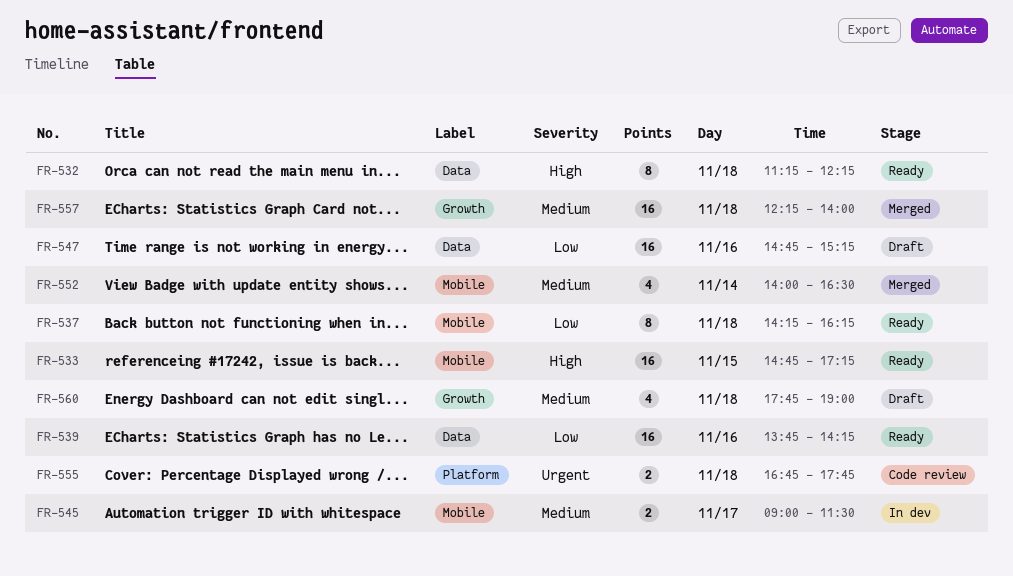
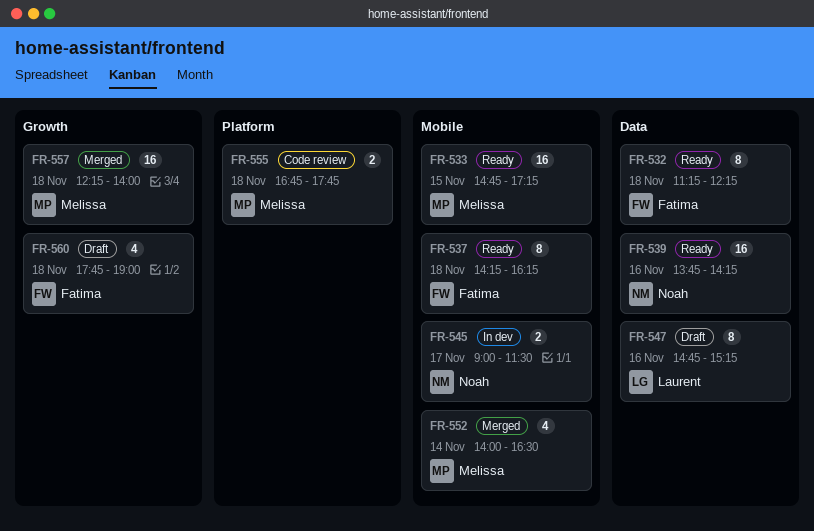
FR-547, estimate: 16 -> 8

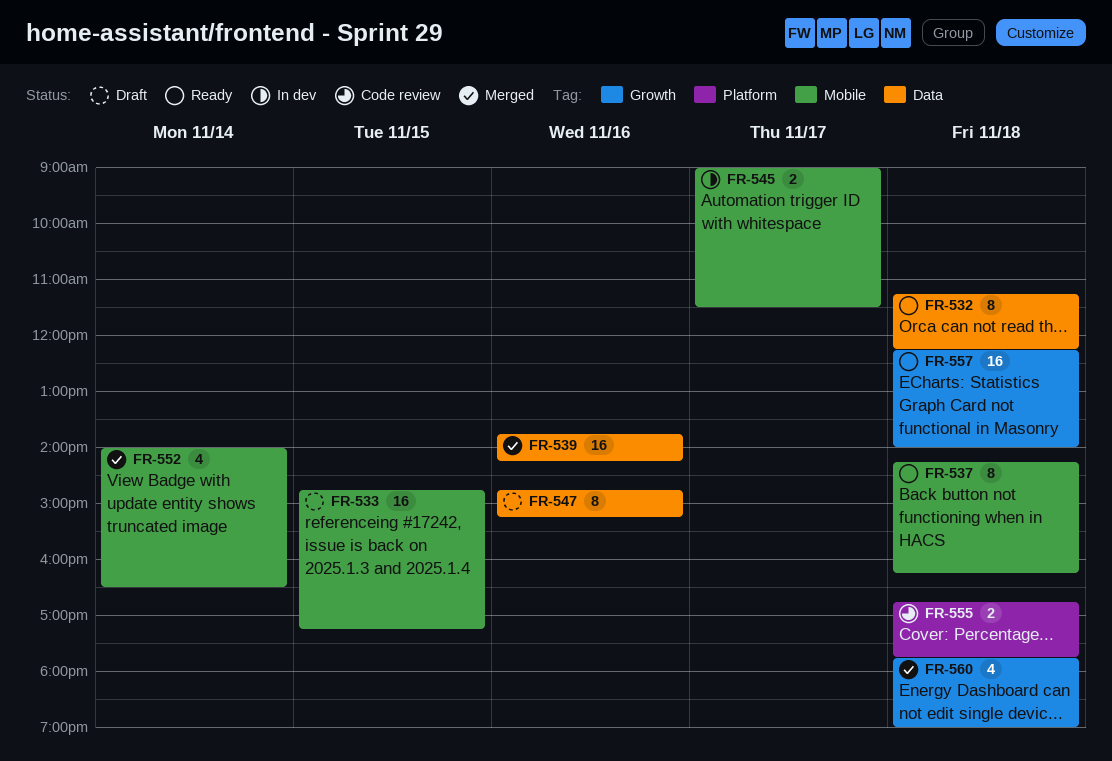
FR-533, status: Ready -> Draft
FR-539, status: Ready -> Merged
FR-557, status: Merged -> Ready
FR-560, status: Draft -> Merged

